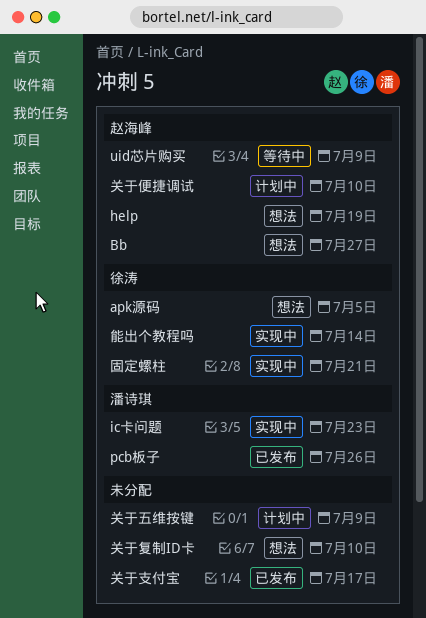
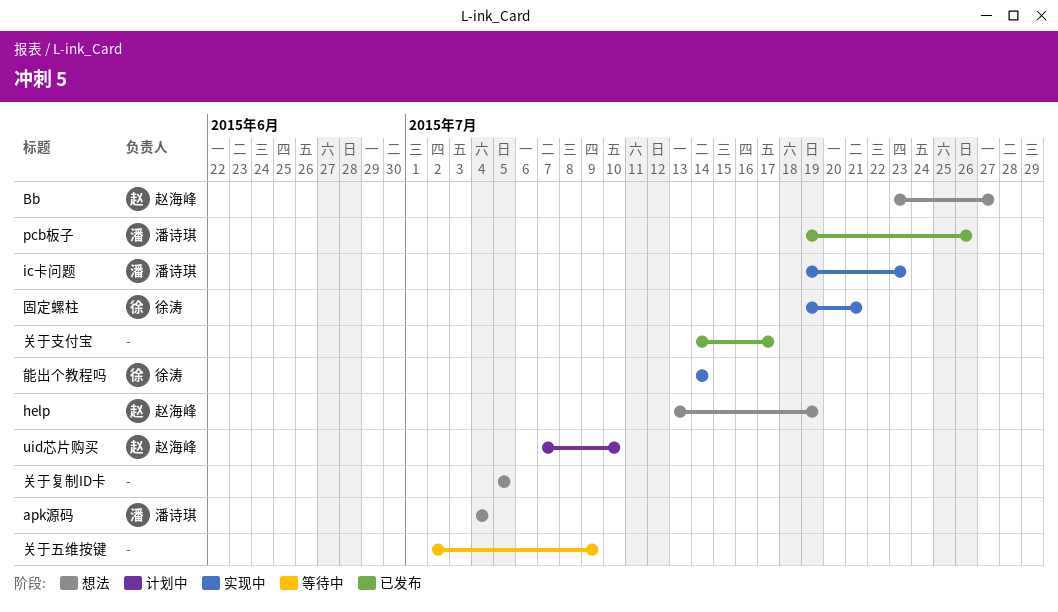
apk源码, owner: 徐涛 -> 潘诗琪
apk源码, due: Jul 5 -> Jul 4
uid芯片购买, status: 等待中 -> 计划中
uid芯片购买, due: Jul 9 -> Jul 10
关于五维按键, status: 计划中 -> 等待中
关于便捷调试: present -> none
关于复制ID卡, due: Jul 10 -> Jul 5

